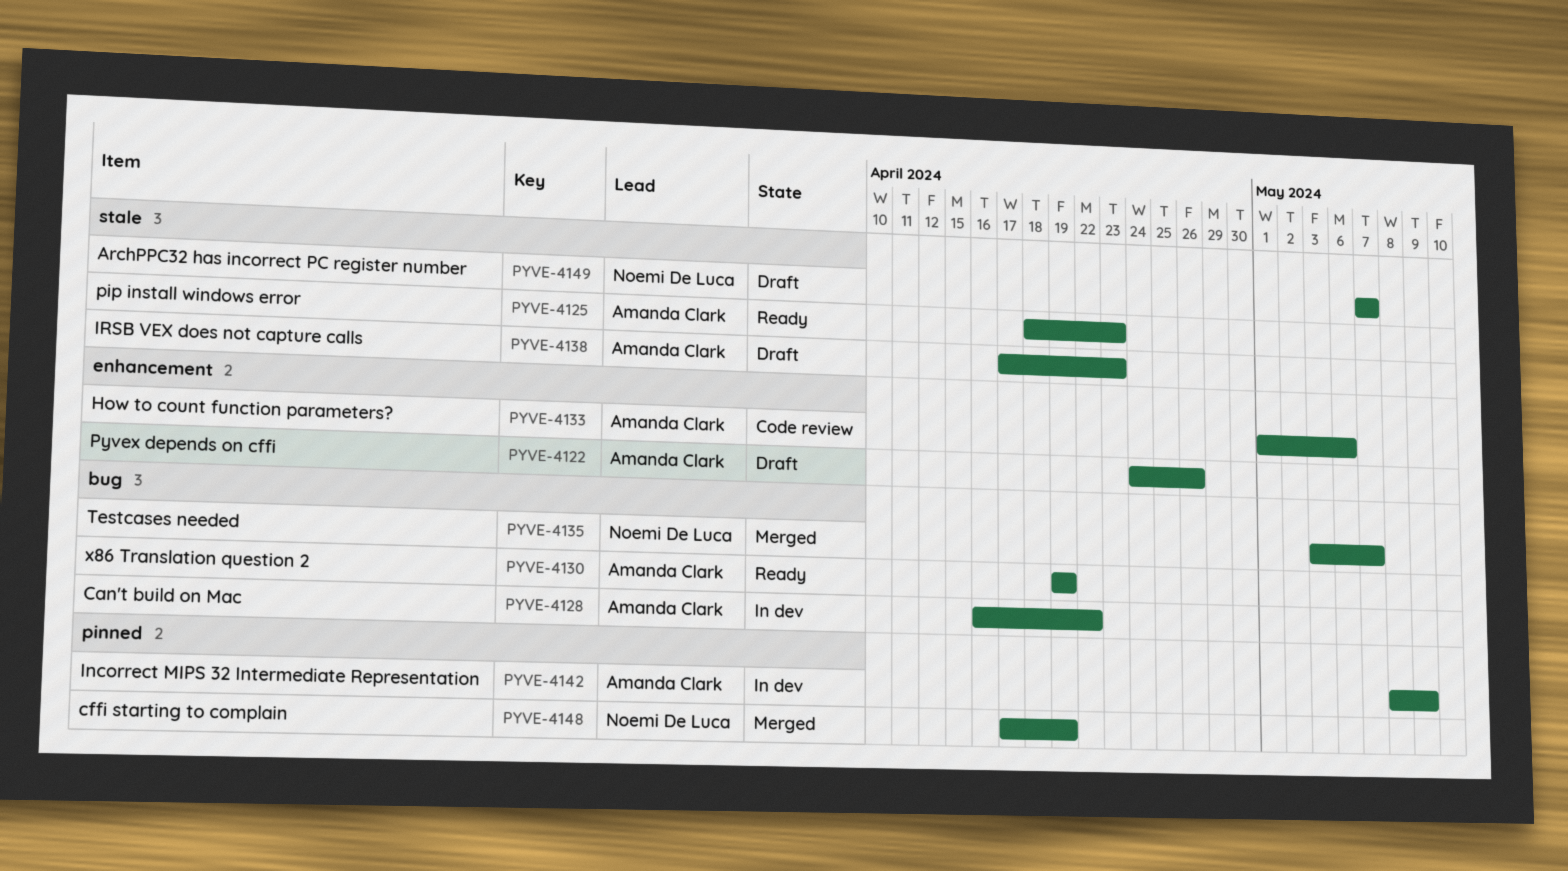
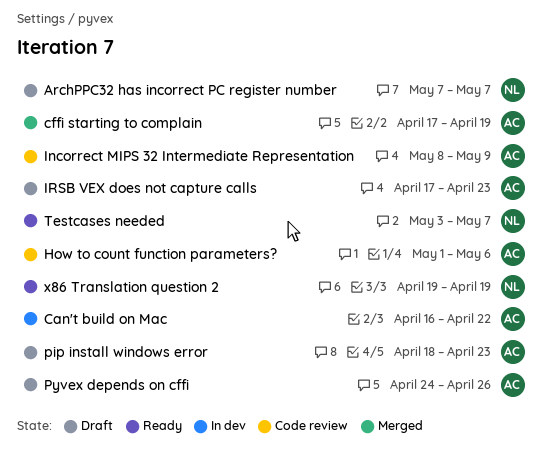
cffi starting to complain, owner: Noemi De Luca -> Amanda Clark
Incorrect MIPS 32 Intermediate Representation, status: In dev -> Code review
pip install windows error, status: Ready -> Draft
Testcases needed, status: Merged -> Ready
x86 Translation question 2, owner: Amanda Clark -> Noemi De Luca

